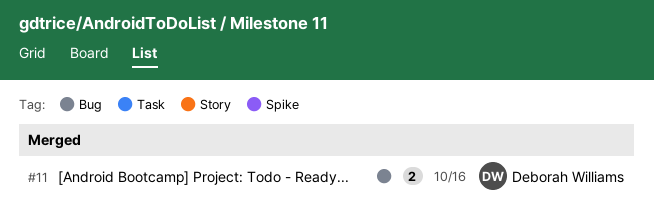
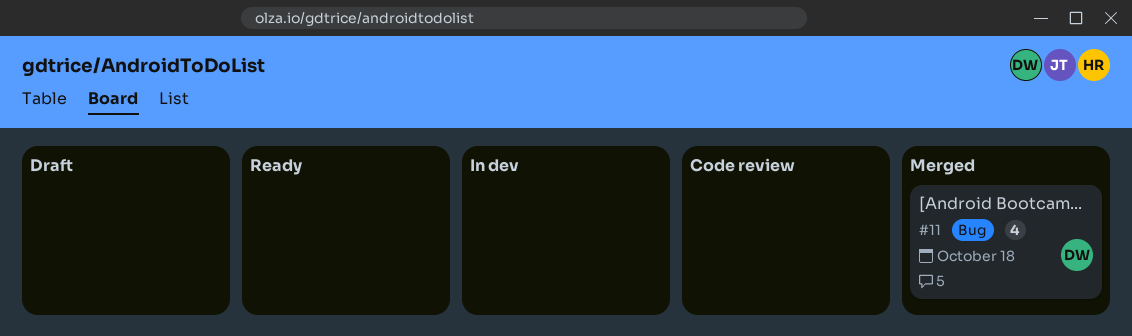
#11, estimate: 2 -> 4
#11, due: Oct 16 -> Oct 18

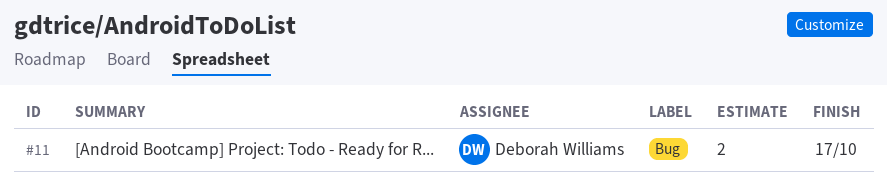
#11, estimate: 4 -> 2
#11, due: Oct 18 -> Oct 17

